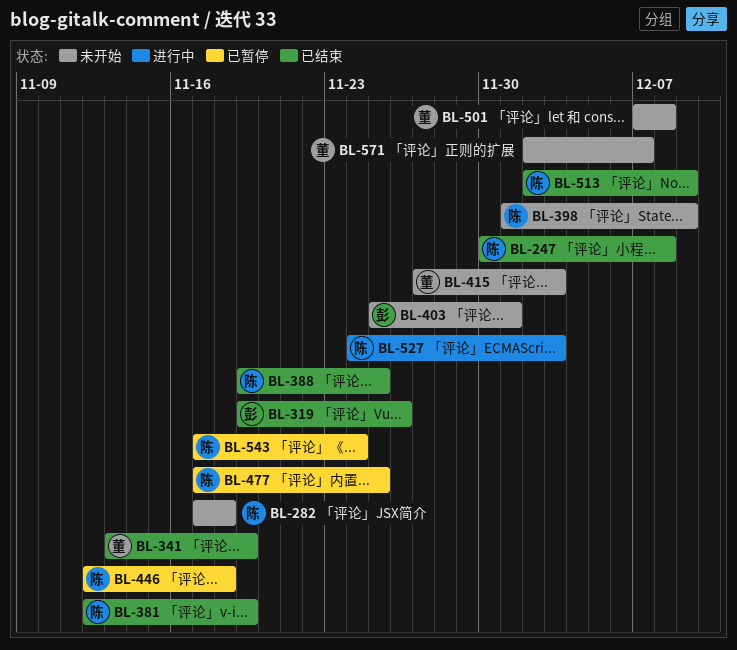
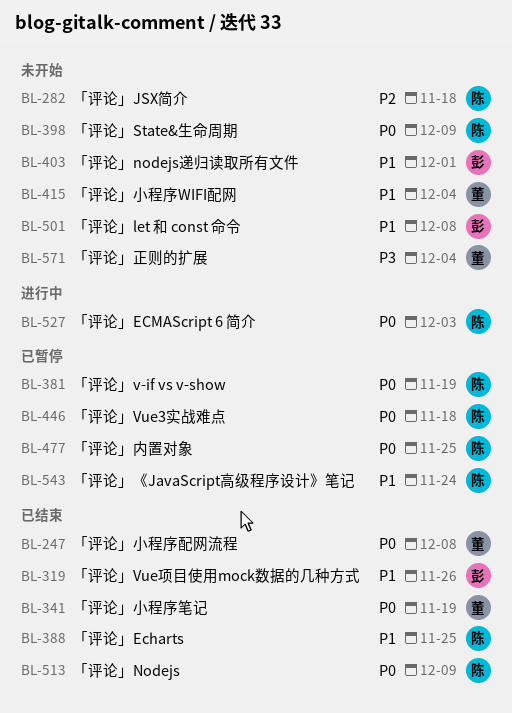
BL-247, owner: 陈 -> 董
BL-381, status: 已结束 -> 已暂停
BL-415, due: Dec 3 -> Dec 4
BL-501, owner: 董 -> 彭
BL-571, due: Dec 7 -> Dec 4

